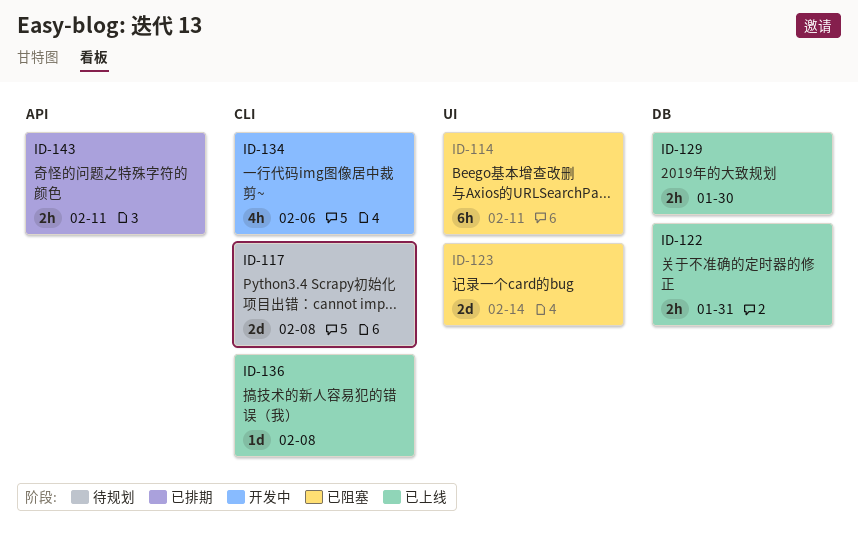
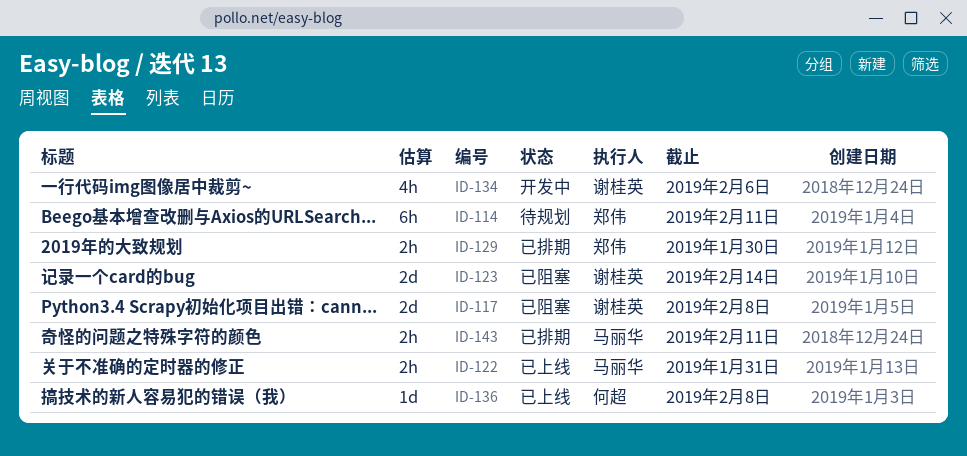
ID-114, status: 已阻塞 -> 待规划
ID-117, status: 待规划 -> 已阻塞
ID-129, status: 已上线 -> 已排期

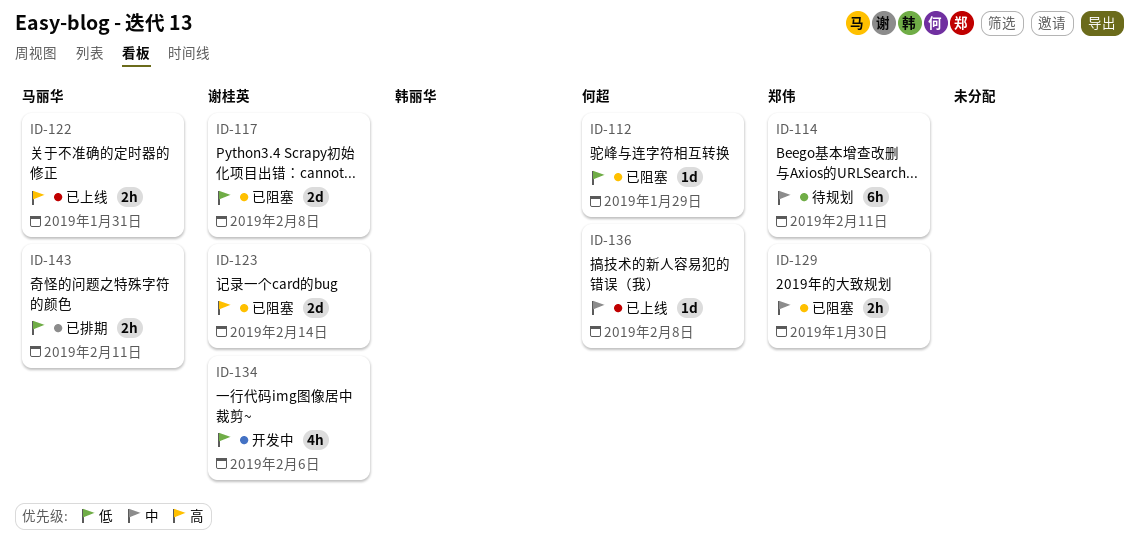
ID-112: none -> present
ID-129, status: 已排期 -> 已阻塞

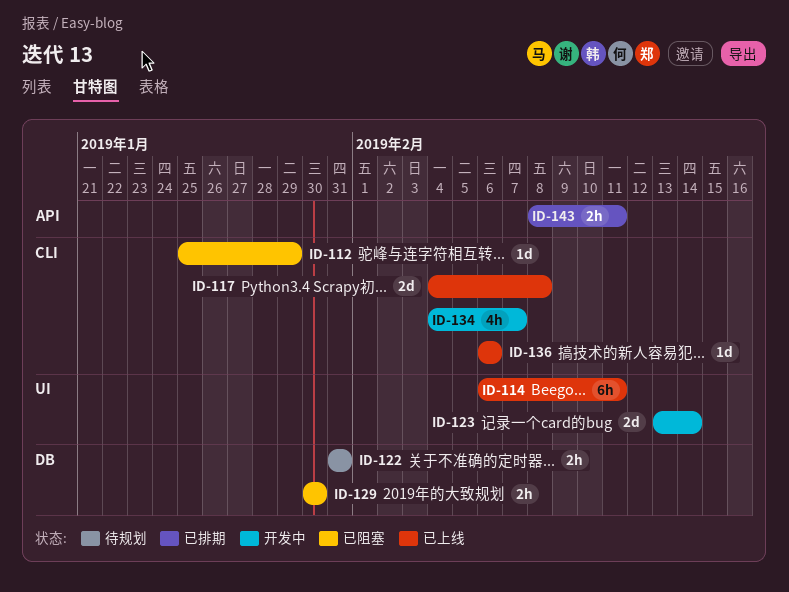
ID-114, status: 待规划 -> 已上线
ID-117, status: 已阻塞 -> 已上线
ID-122, status: 已上线 -> 待规划
ID-123, status: 已阻塞 -> 开发中
ID-134, due: Feb 6 -> Feb 7
ID-136, due: Feb 8 -> Feb 6

